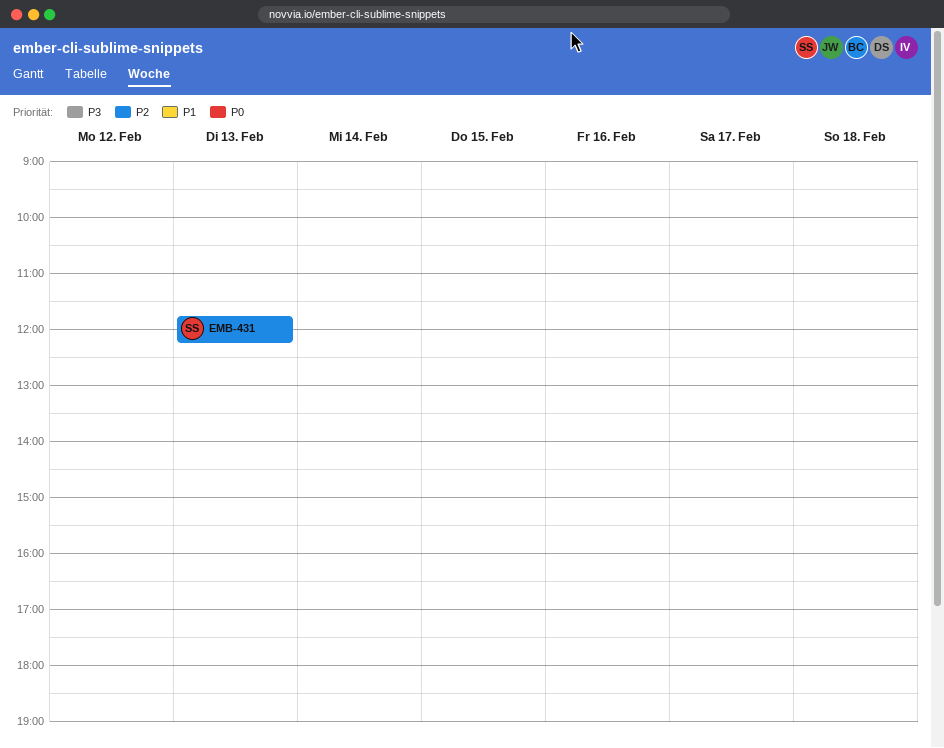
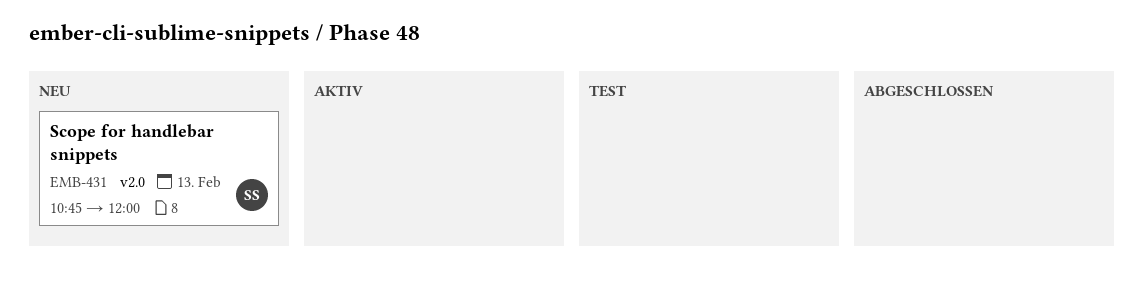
EMB-431, begins: 11:45 -> 10:45
EMB-431, ends: 12:15 -> 12:00

